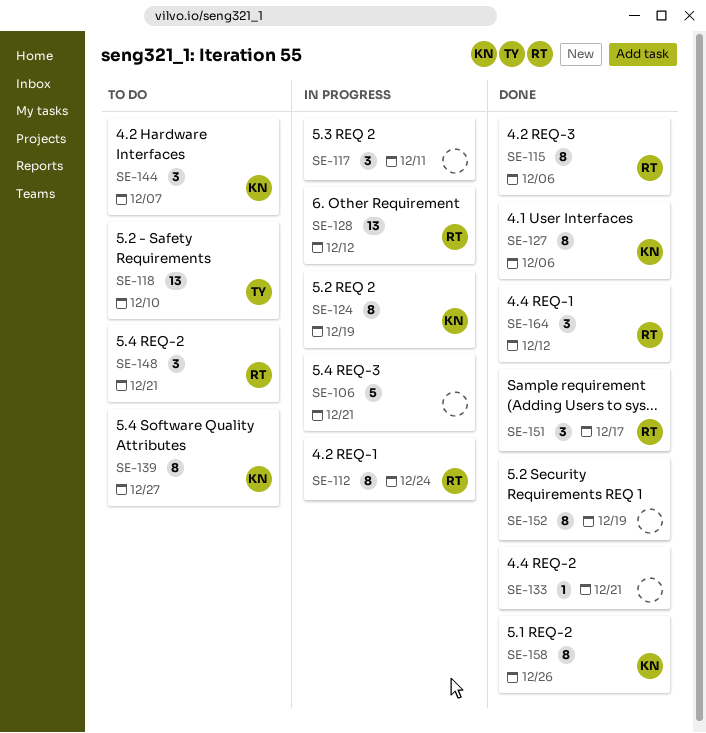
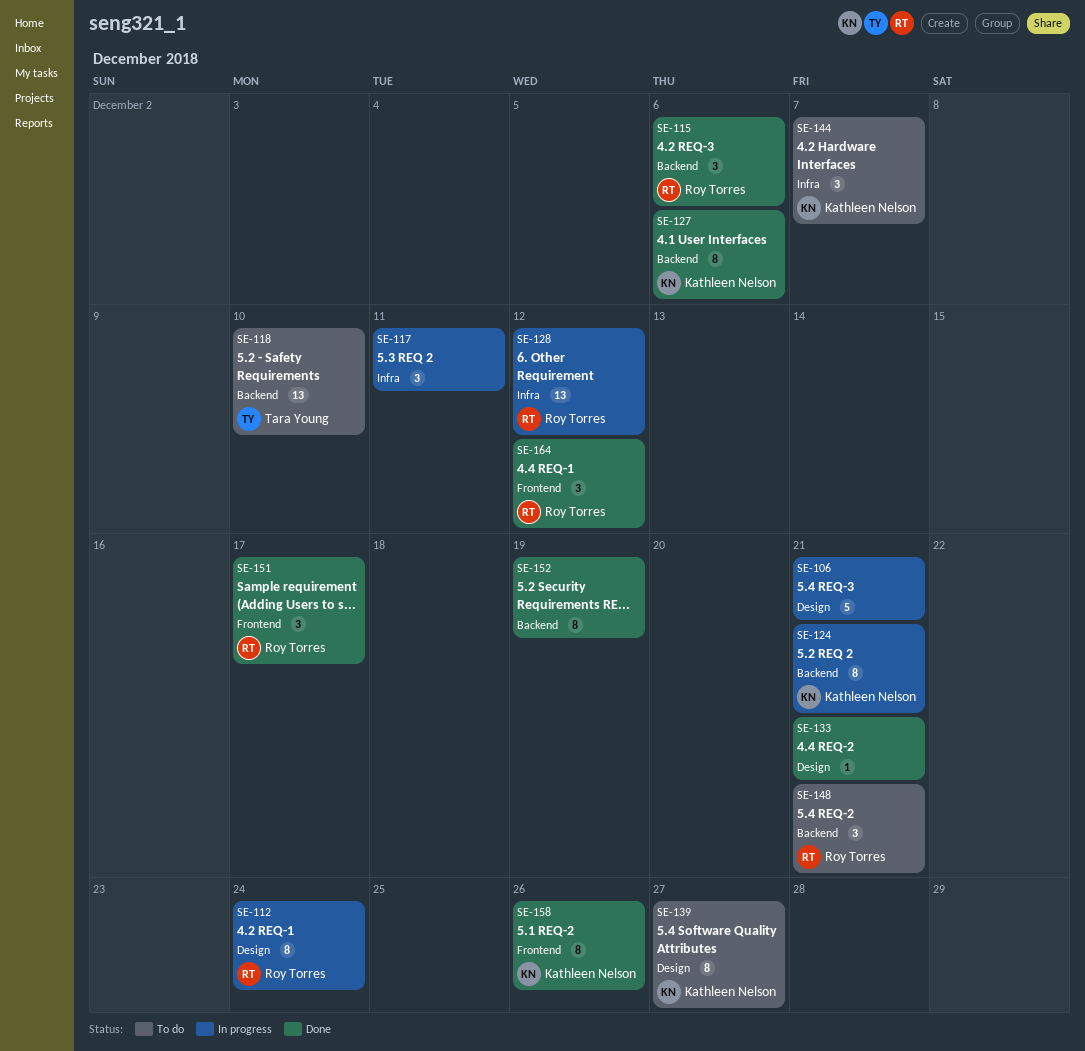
SE-115, estimate: 8 -> 3
SE-124, due: Dec 19 -> Dec 21

